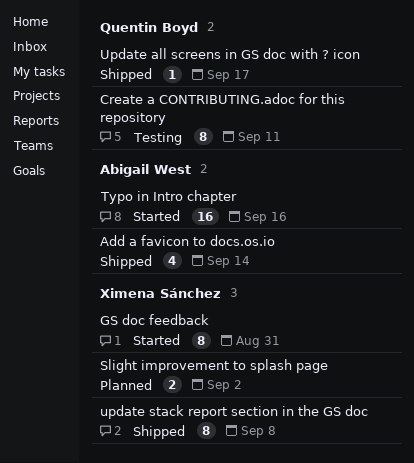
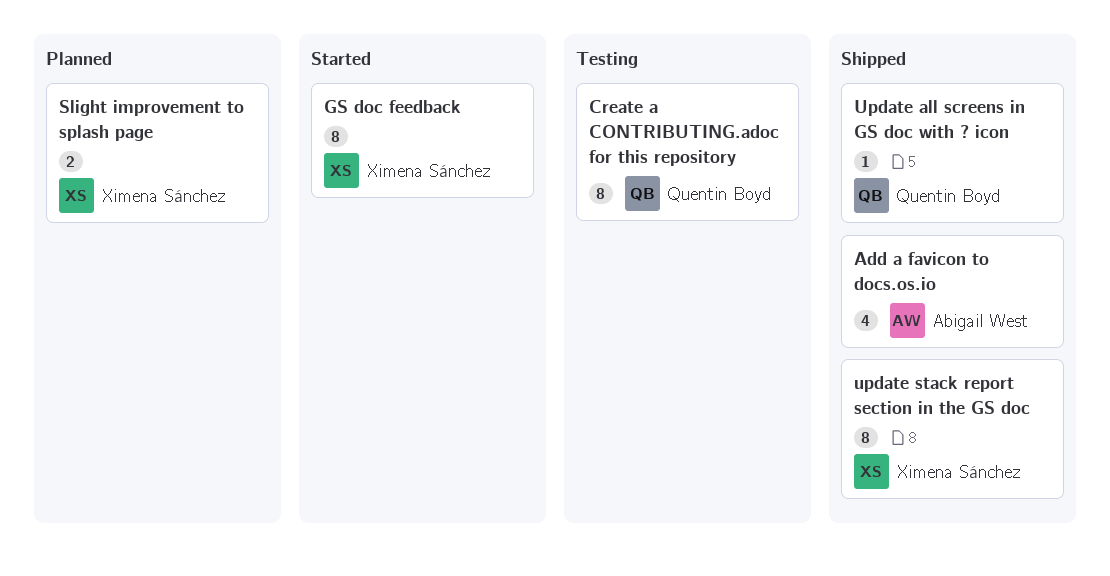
Typo in Intro chapter: present -> none

